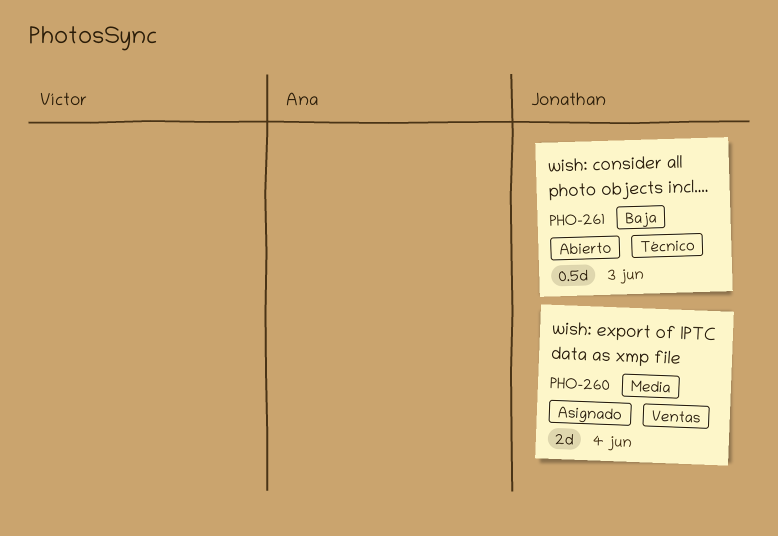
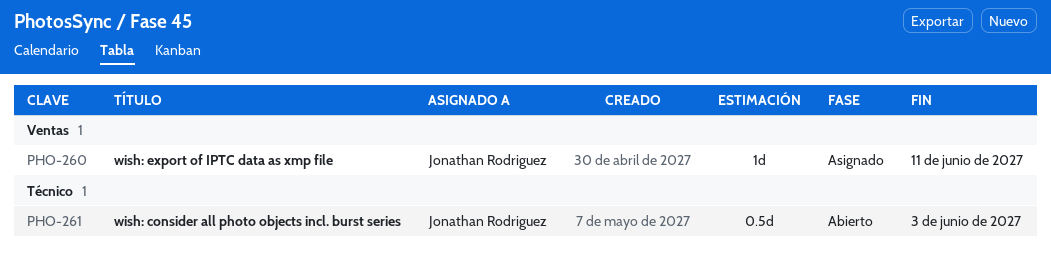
PHO-260, estimate: 2d -> 1d
PHO-260, due: Jun 4 -> Jun 11

